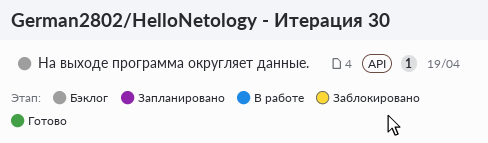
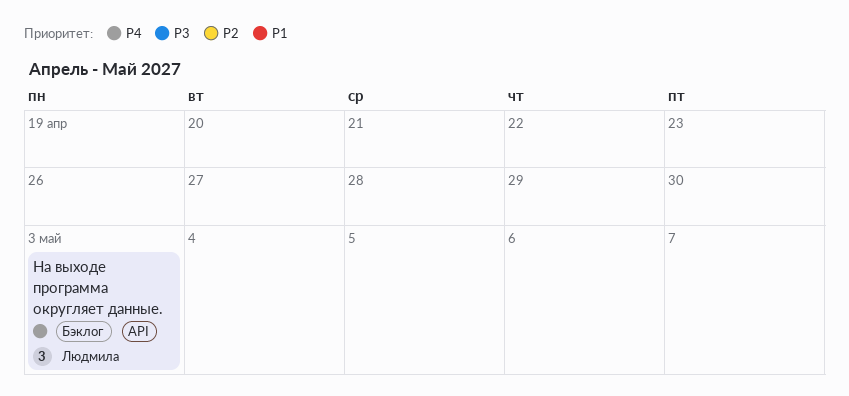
На выходе программа округляет данные., estimate: 1 -> 3
На выходе программа округляет данные., due: Apr 19 -> May 3

